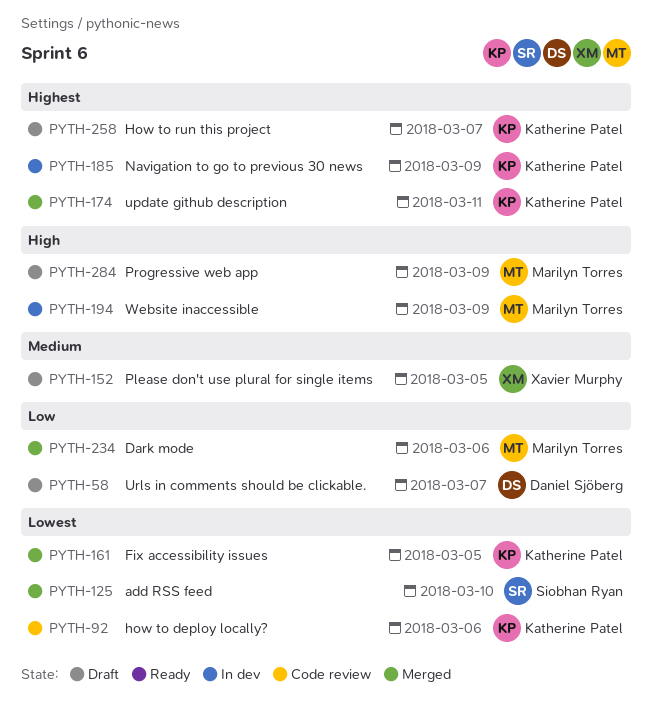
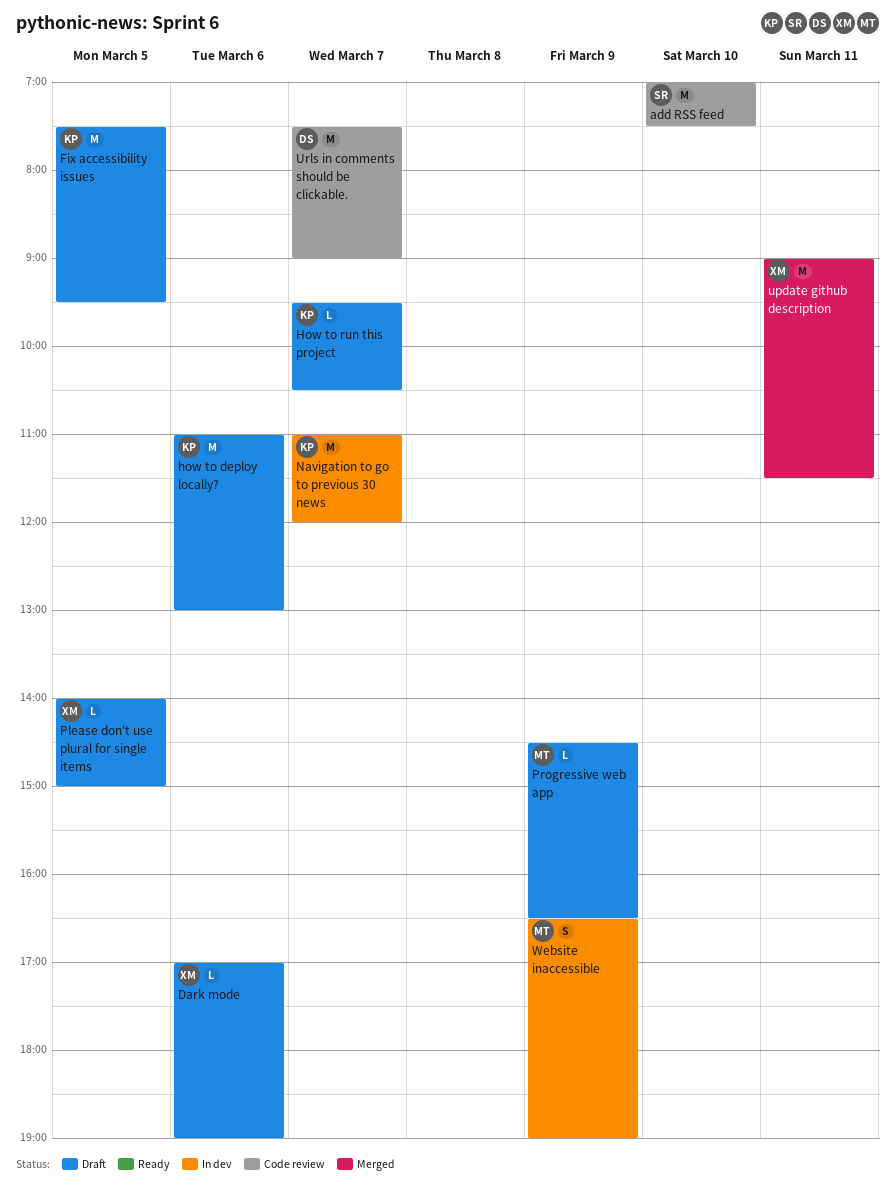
add RSS feed, status: Merged -> Code review
Dark mode, status: Merged -> Draft
Dark mode, owner: Marilyn Torres -> Xavier Murphy
Fix accessibility issues, status: Merged -> Draft
how to deploy locally?, status: Code review -> Draft
Navigation to go to previous 30 news, day: Mar 9 -> Mar 7
update github description, owner: Katherine Patel -> Xavier Murphy
Urls in comments should be clickable., status: Draft -> Code review

